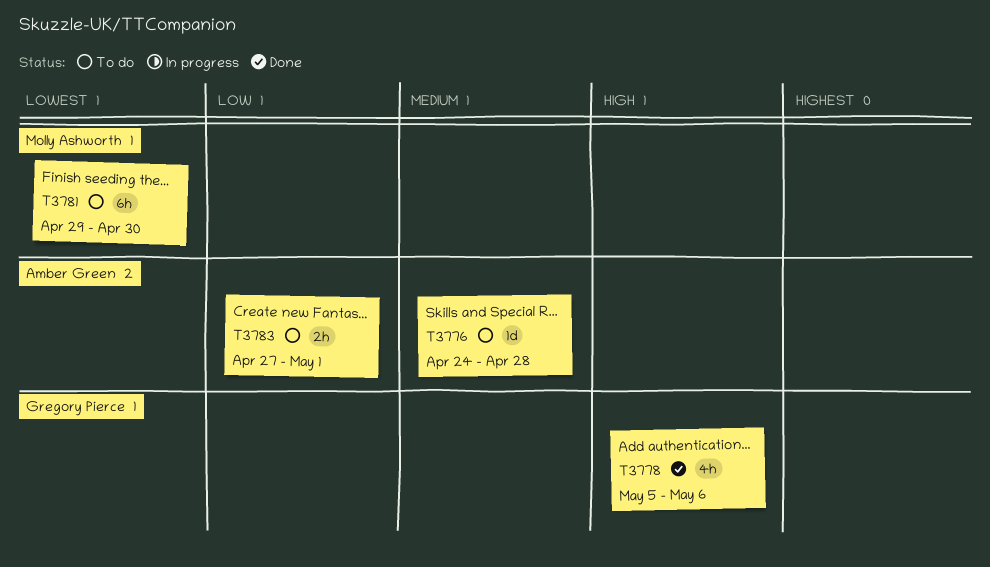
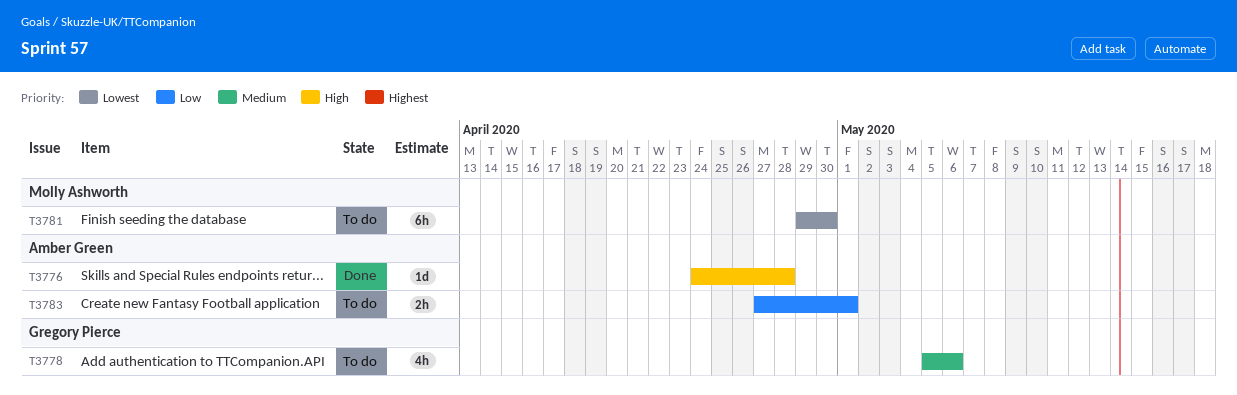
T3776, status: To do -> Done
T3776, priority: Medium -> High
T3778, status: Done -> To do
T3778, priority: High -> Medium

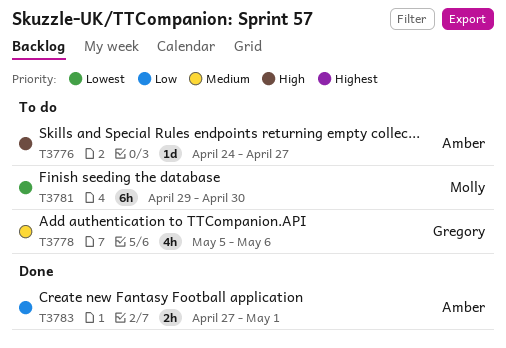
T3776, status: Done -> To do
T3776, due: Apr 28 -> Apr 27
T3783, status: To do -> Done

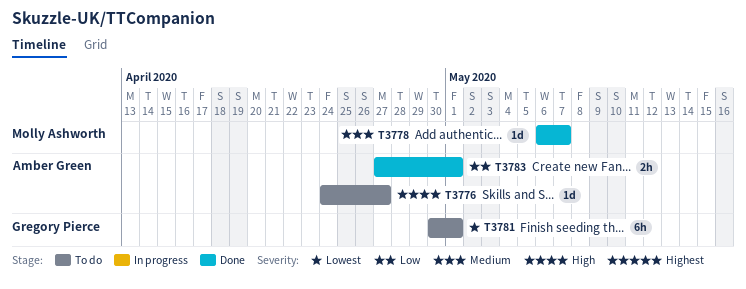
T3778, status: To do -> Done
T3778, owner: Gregory Pierce -> Molly Ashworth
T3778, estimate: 4h -> 1d
T3778, start: May 5 -> May 6
T3778, due: May 6 -> May 7
T3781, owner: Molly Ashworth -> Gregory Pierce
T3781, start: Apr 29 -> Apr 30
T3781, due: Apr 30 -> May 1

